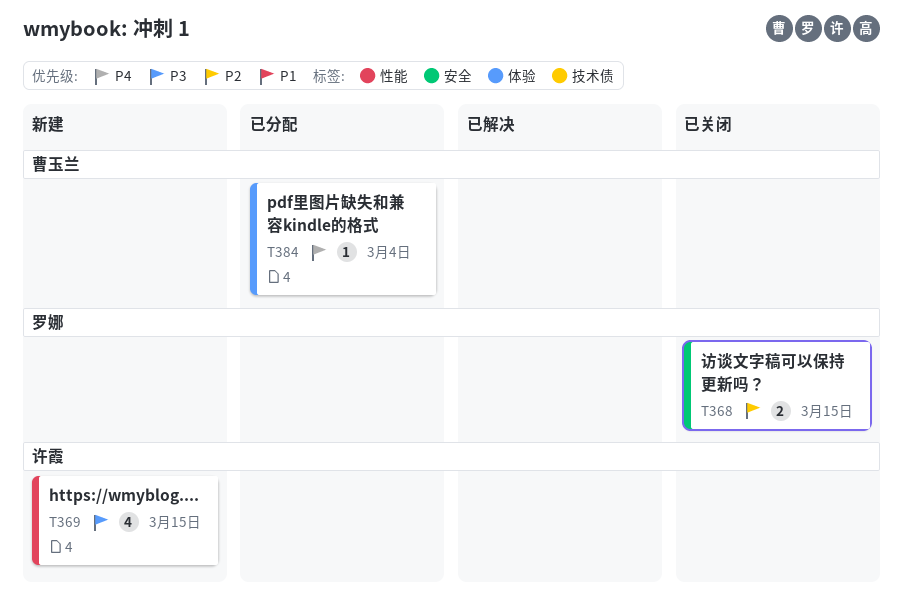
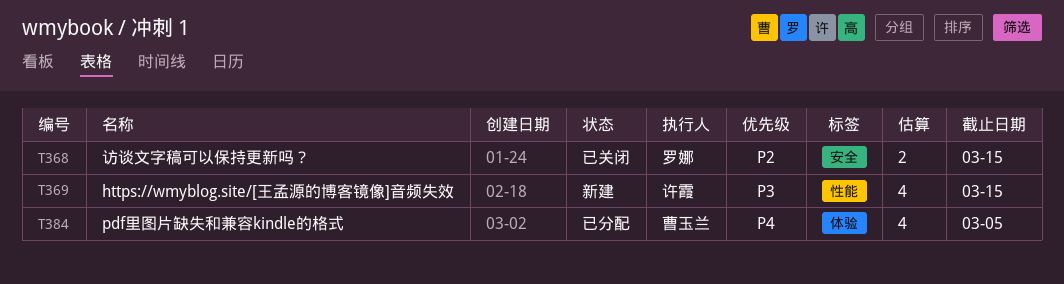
T384, estimate: 1 -> 4
T384, due: Mar 4 -> Mar 5

